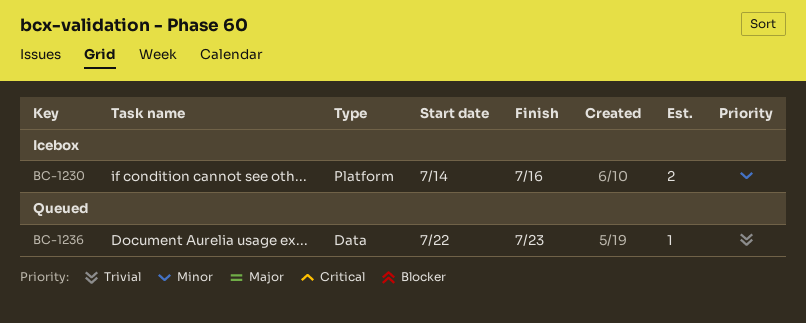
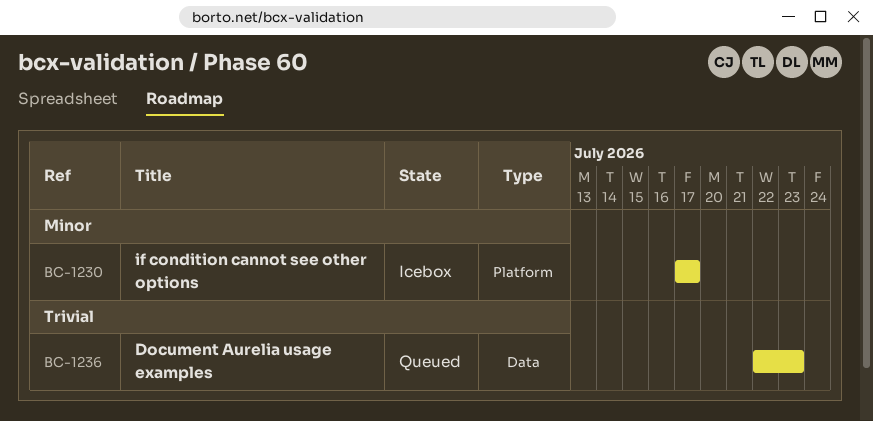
BC-1230, start: Jul 14 -> Jul 17
BC-1230, due: Jul 16 -> Jul 17

